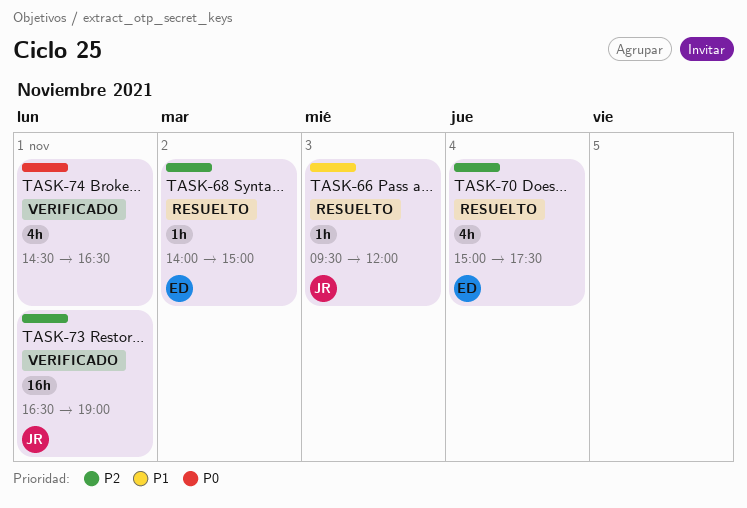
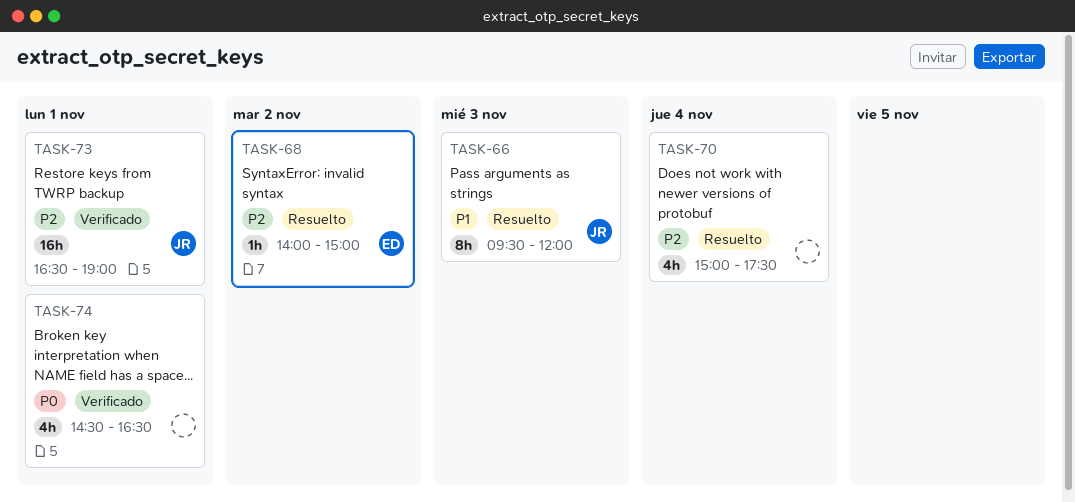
TASK-66, estimate: 1h -> 8h
TASK-70, owner: ED -> none

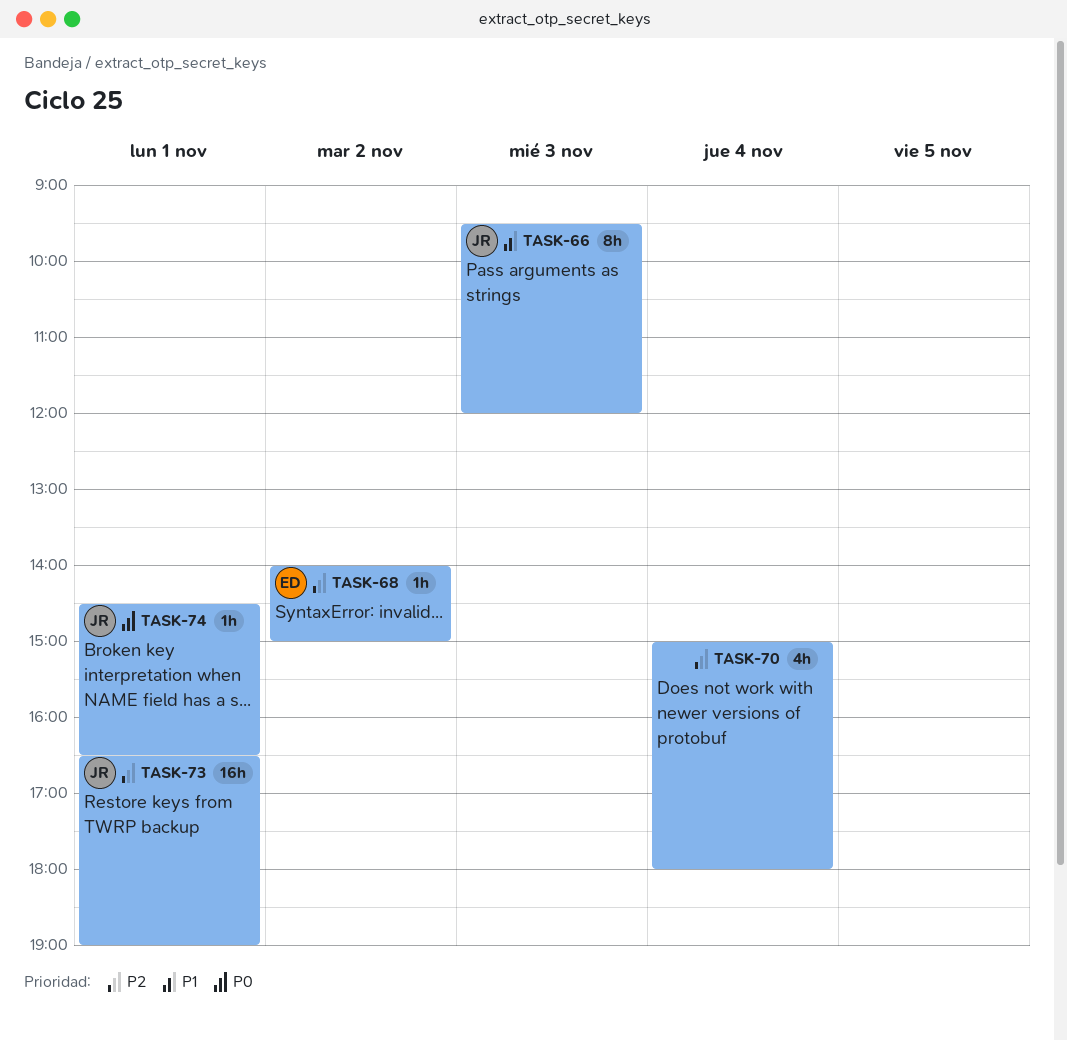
TASK-70, ends: 17:30 -> 18:00
TASK-74, owner: none -> JR
TASK-74, estimate: 4h -> 1h

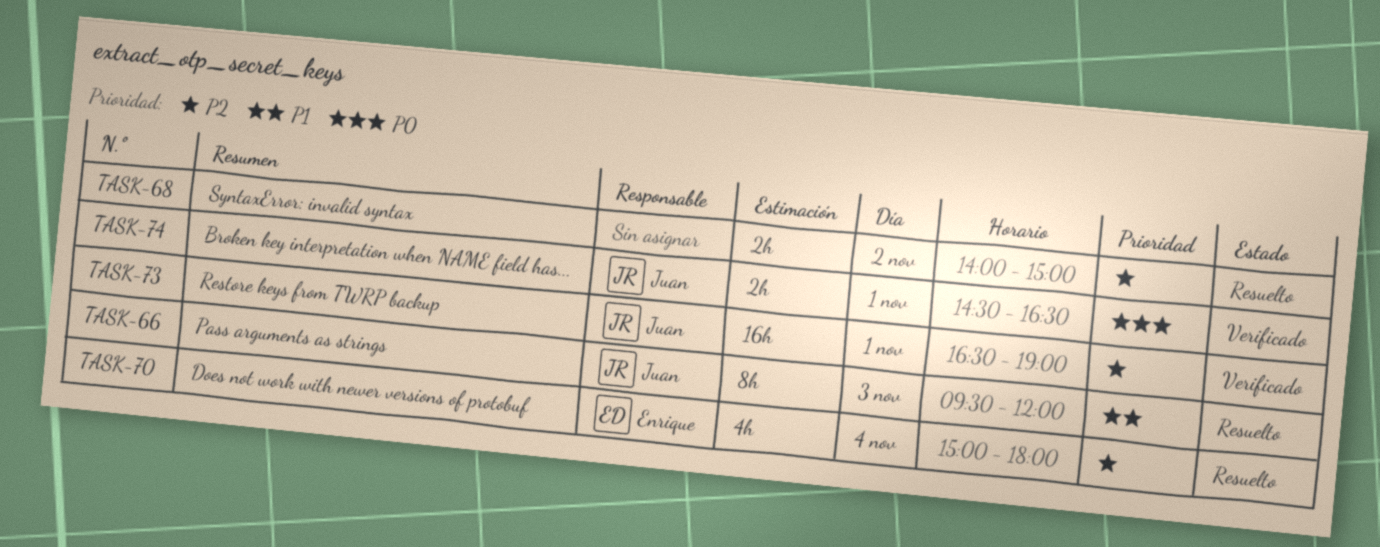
TASK-68, owner: Enrique -> none
TASK-68, estimate: 1h -> 2h
TASK-70, owner: none -> Enrique
TASK-74, estimate: 1h -> 2h

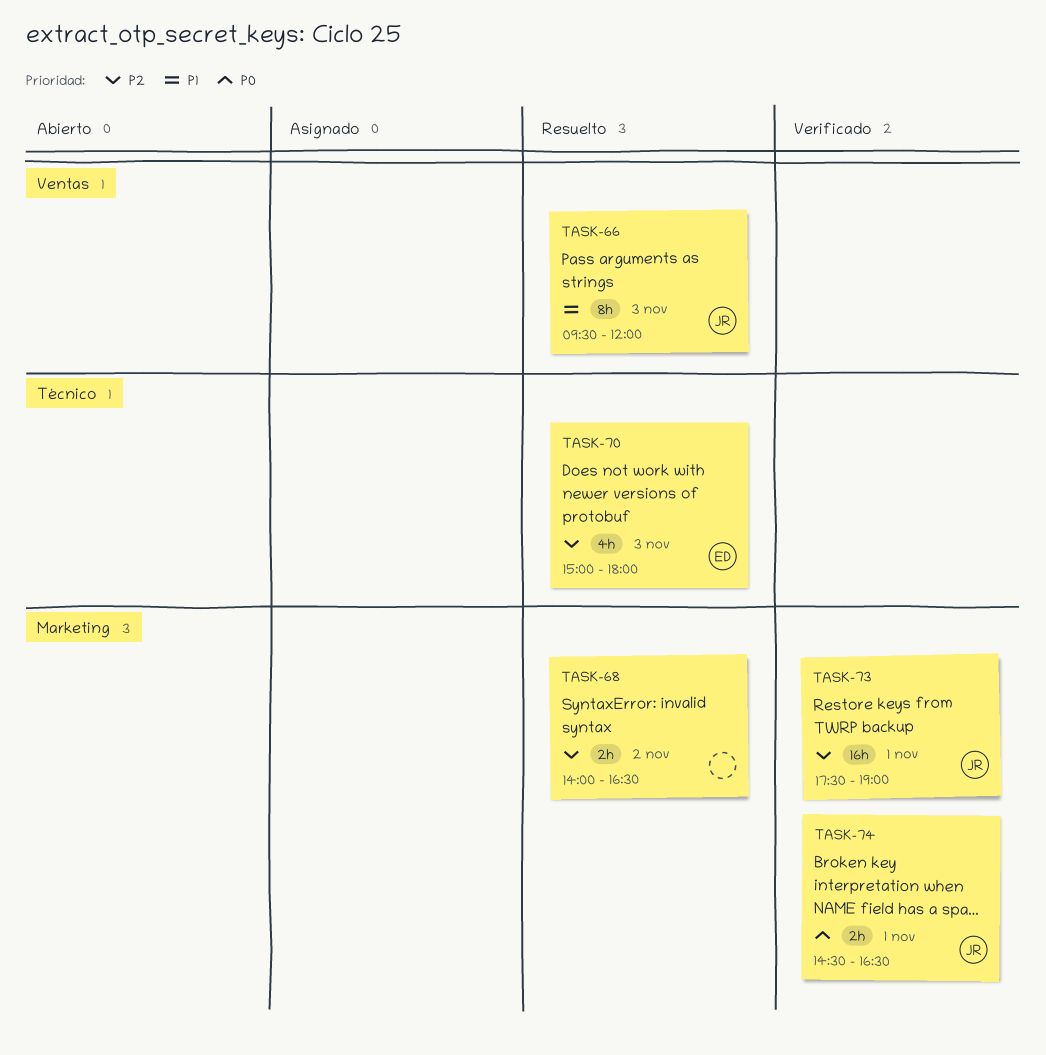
TASK-68, ends: 15:00 -> 16:30
TASK-70, day: Nov 4 -> Nov 3
TASK-73, begins: 16:30 -> 17:30

